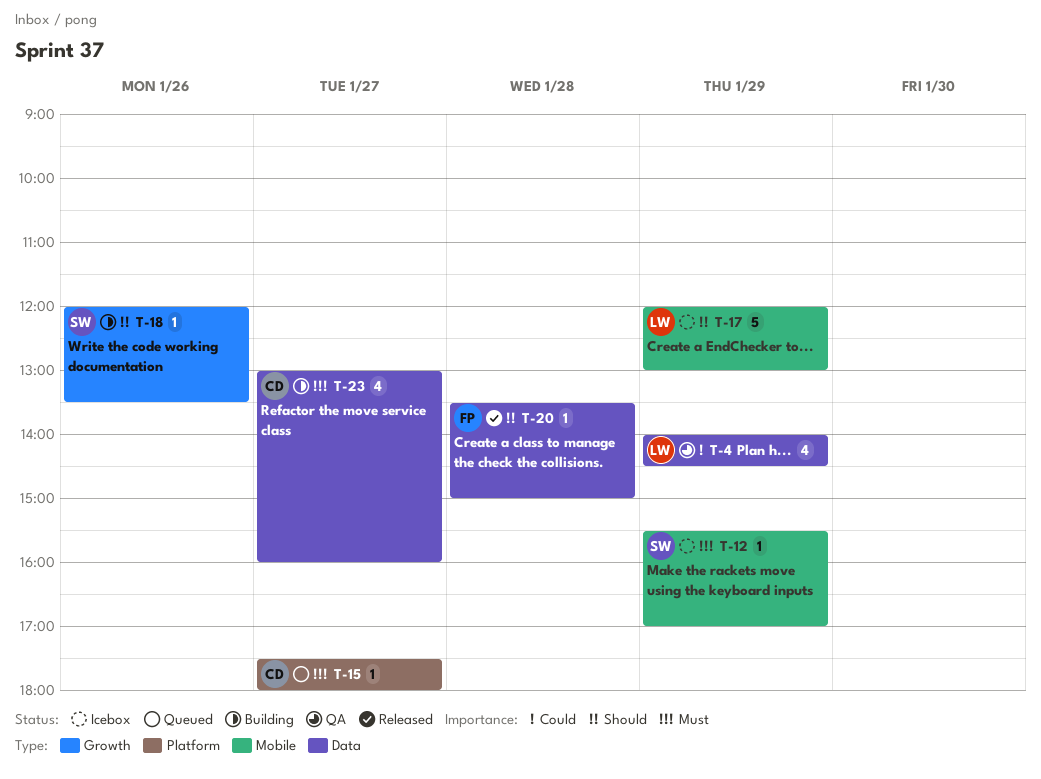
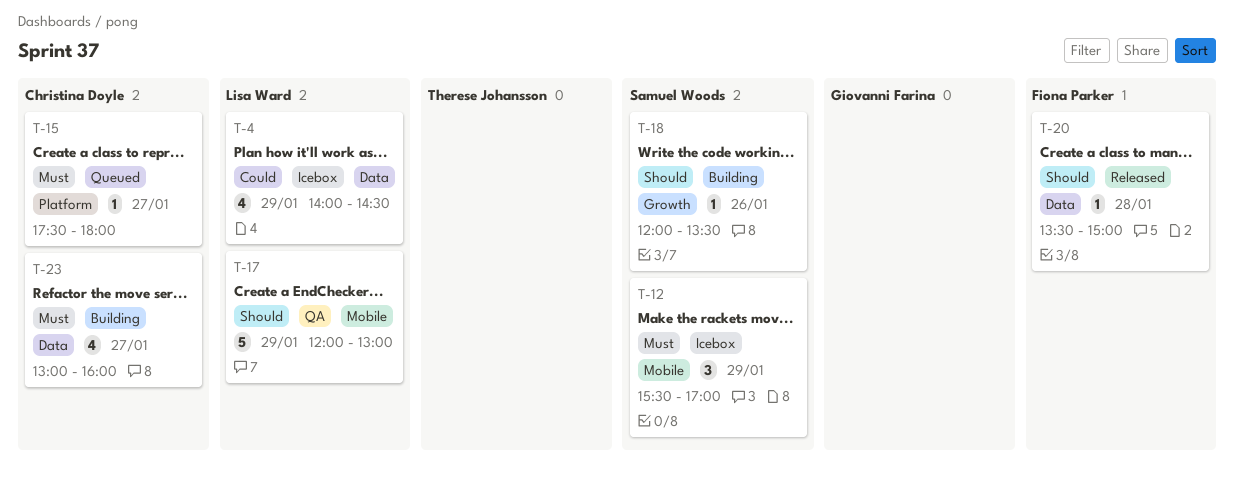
T-4, status: QA -> Icebox
T-12, estimate: 1 -> 3
T-17, status: Icebox -> QA

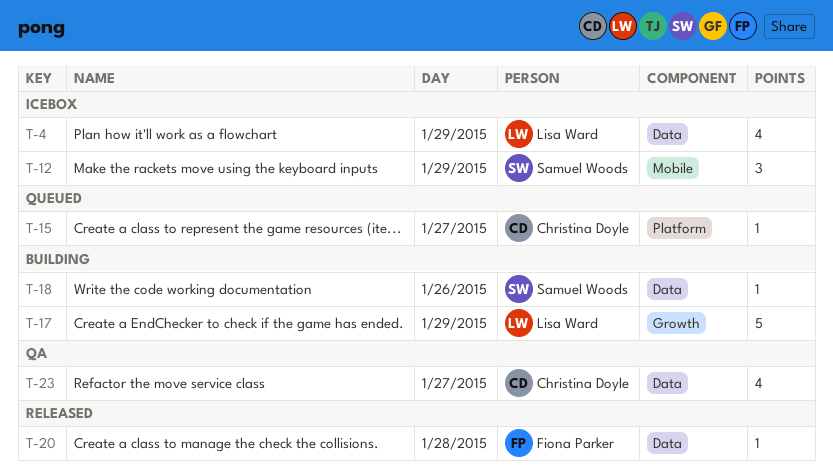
T-17, status: QA -> Building
T-17, label: Mobile -> Growth
T-18, label: Growth -> Data
T-23, status: Building -> QA

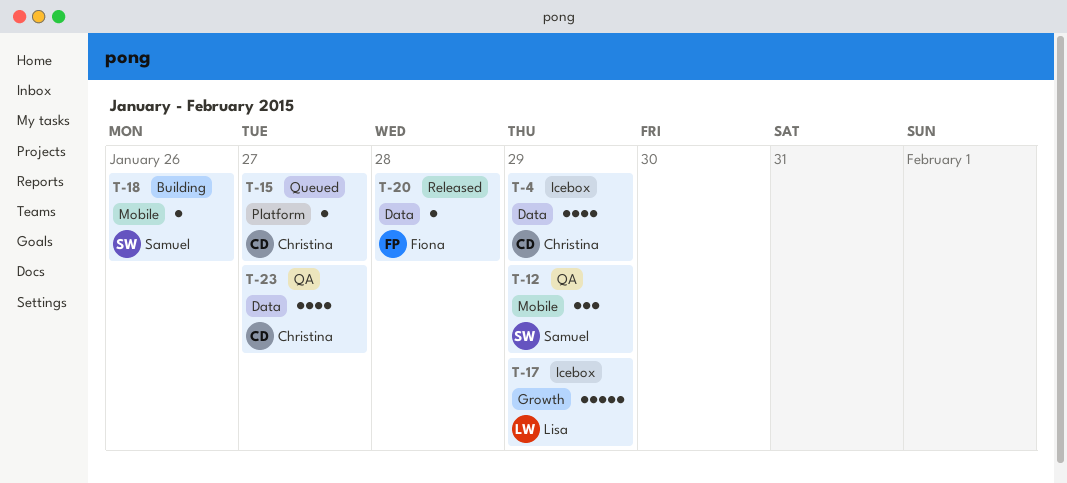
T-4, owner: Lisa Ward -> Christina Doyle
T-12, status: Icebox -> QA
T-17, status: Building -> Icebox
T-18, label: Data -> Mobile

